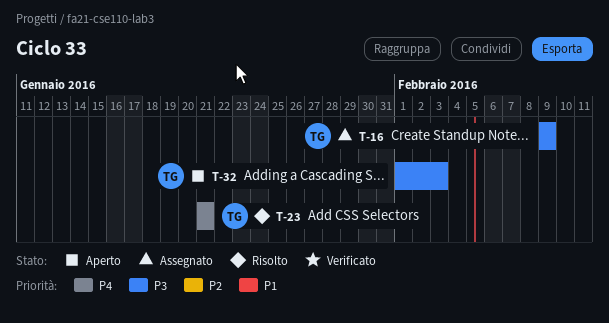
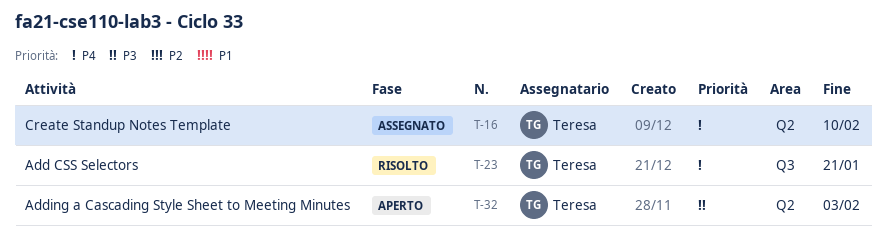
T-16, priority: P3 -> P4
T-16, due: Feb 9 -> Feb 10

